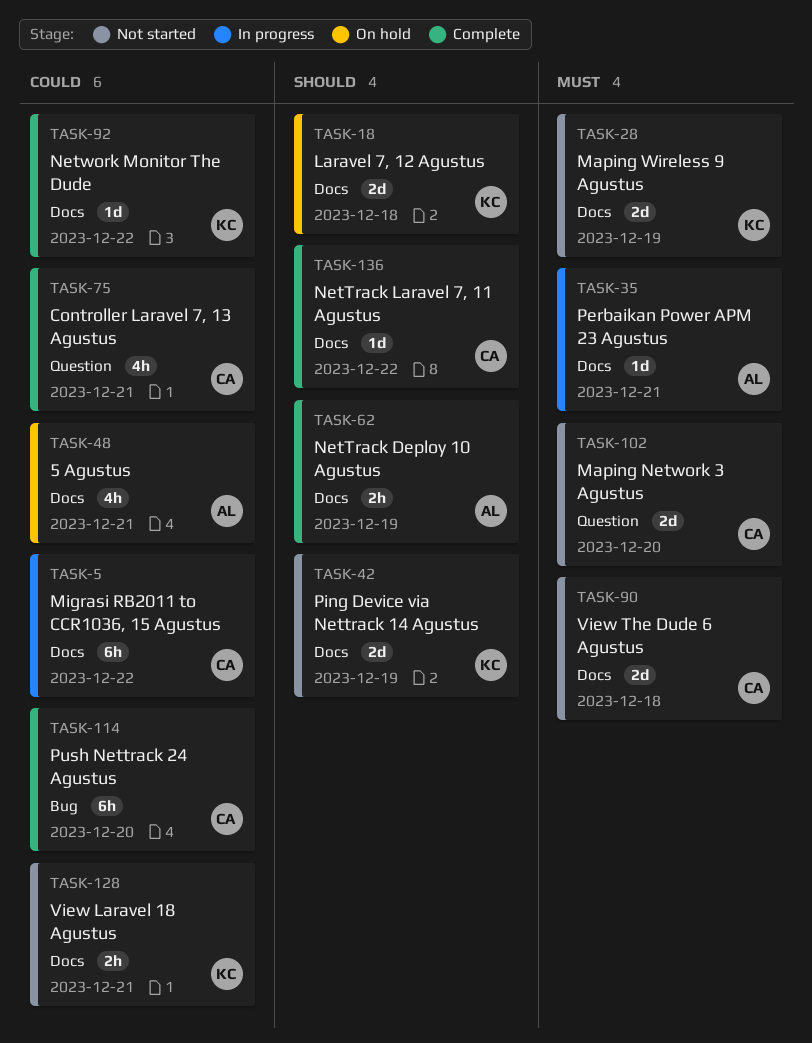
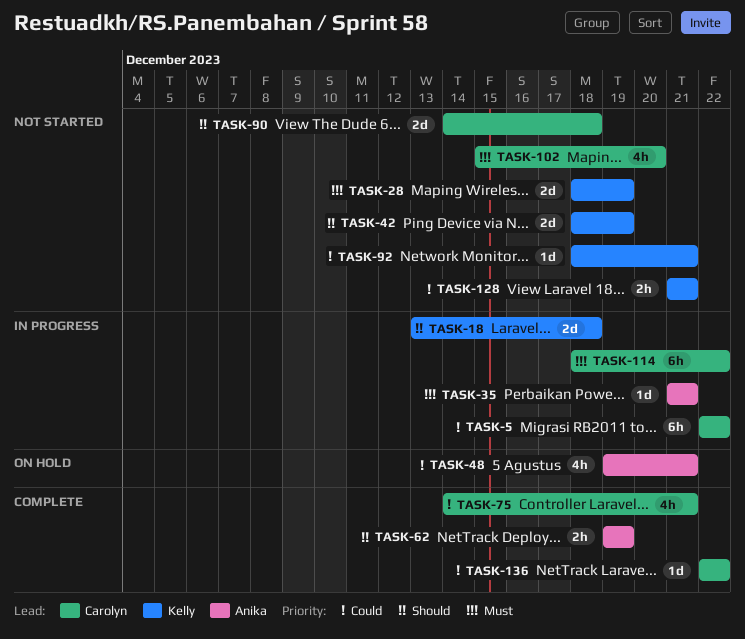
TASK-18, status: On hold -> In progress
TASK-90, priority: Must -> Should
TASK-92, status: Complete -> Not started
TASK-92, due: Dec 22 -> Dec 21
TASK-102, estimate: 2d -> 4h
TASK-114, status: Complete -> In progress
TASK-114, priority: Could -> Must
TASK-114, due: Dec 20 -> Dec 22
TASK-136, priority: Should -> Could

